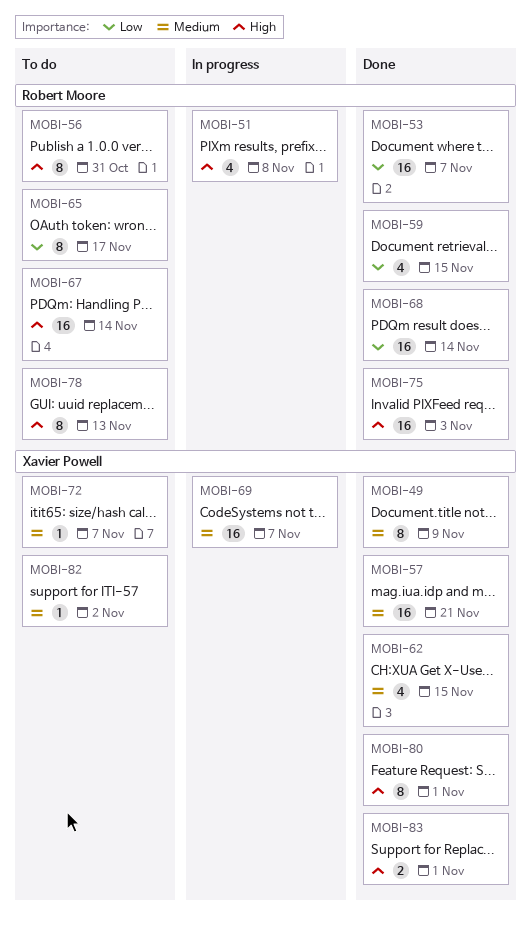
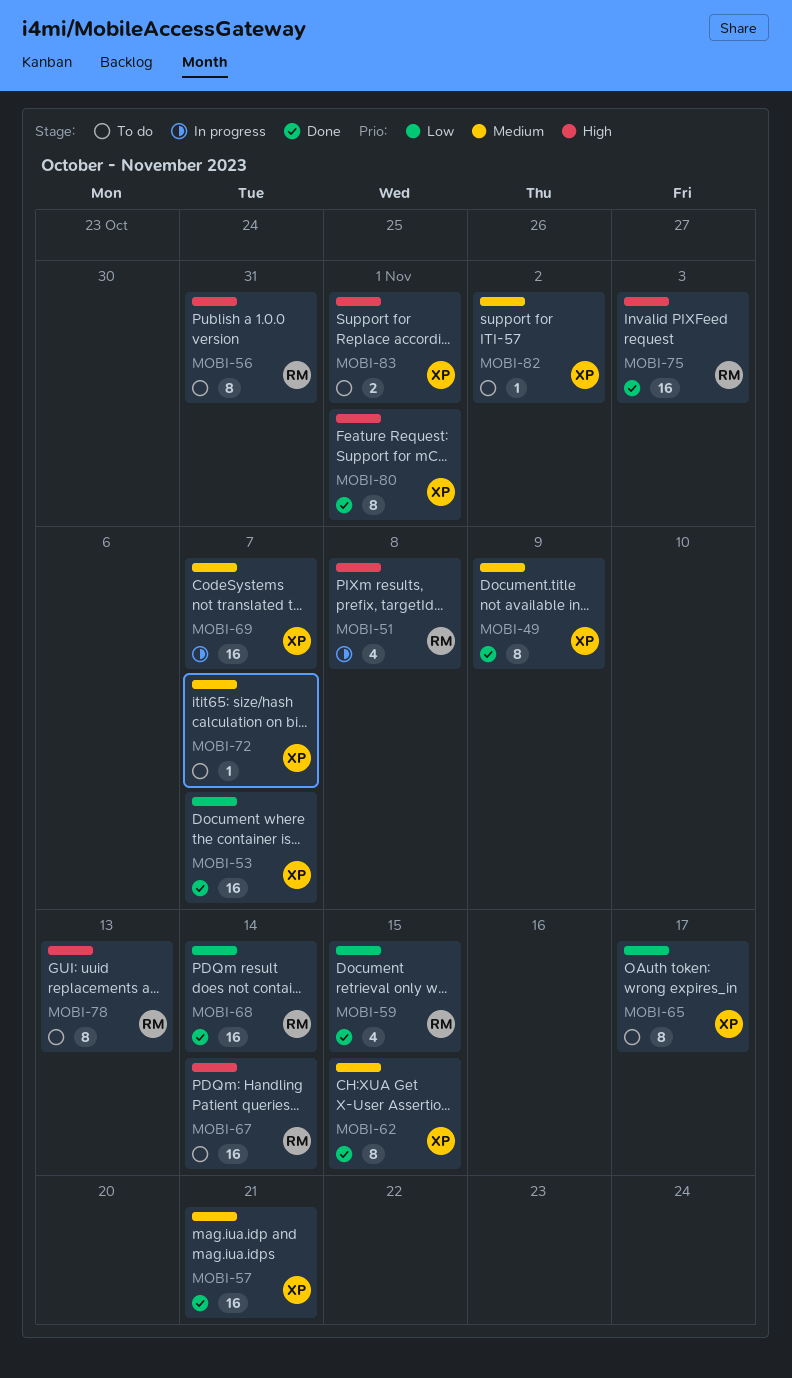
MOBI-53, owner: Robert Moore -> Xavier Powell
MOBI-62, estimate: 4 -> 8
MOBI-65, owner: Robert Moore -> Xavier Powell
MOBI-83, status: Done -> To do

